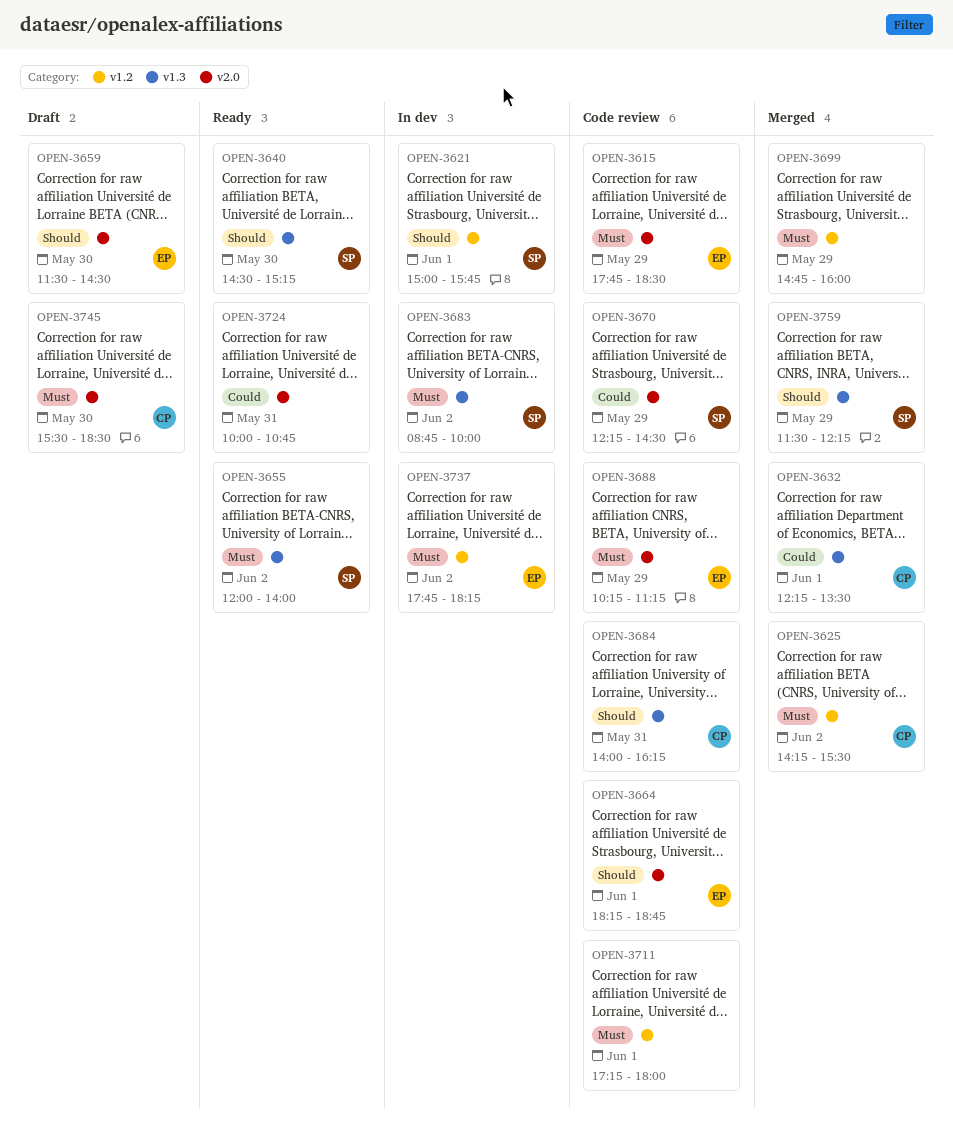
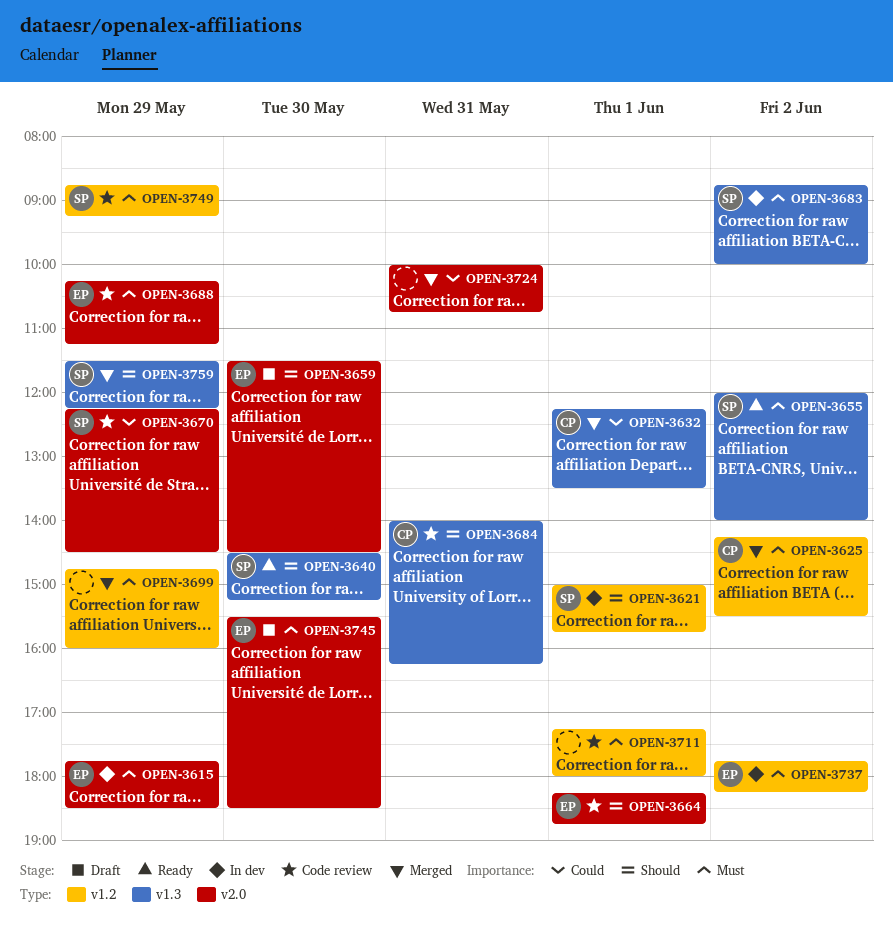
OPEN-3615, status: Code review -> In dev
OPEN-3724, status: Ready -> Merged
OPEN-3745, owner: CP -> EP
OPEN-3749: none -> present

